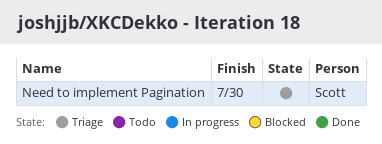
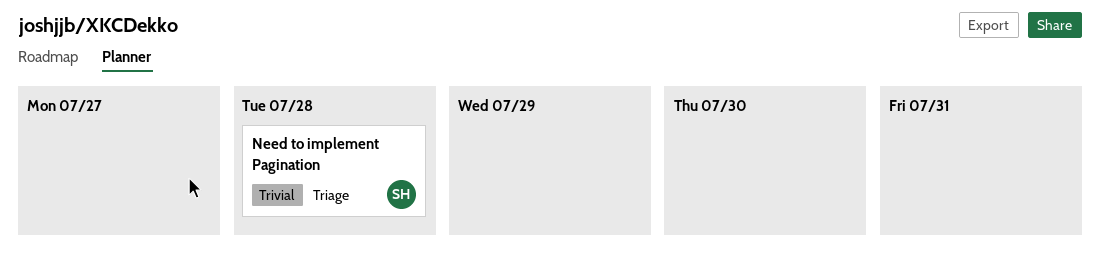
Need to implement Pagination, due: Jul 30 -> Jul 28

